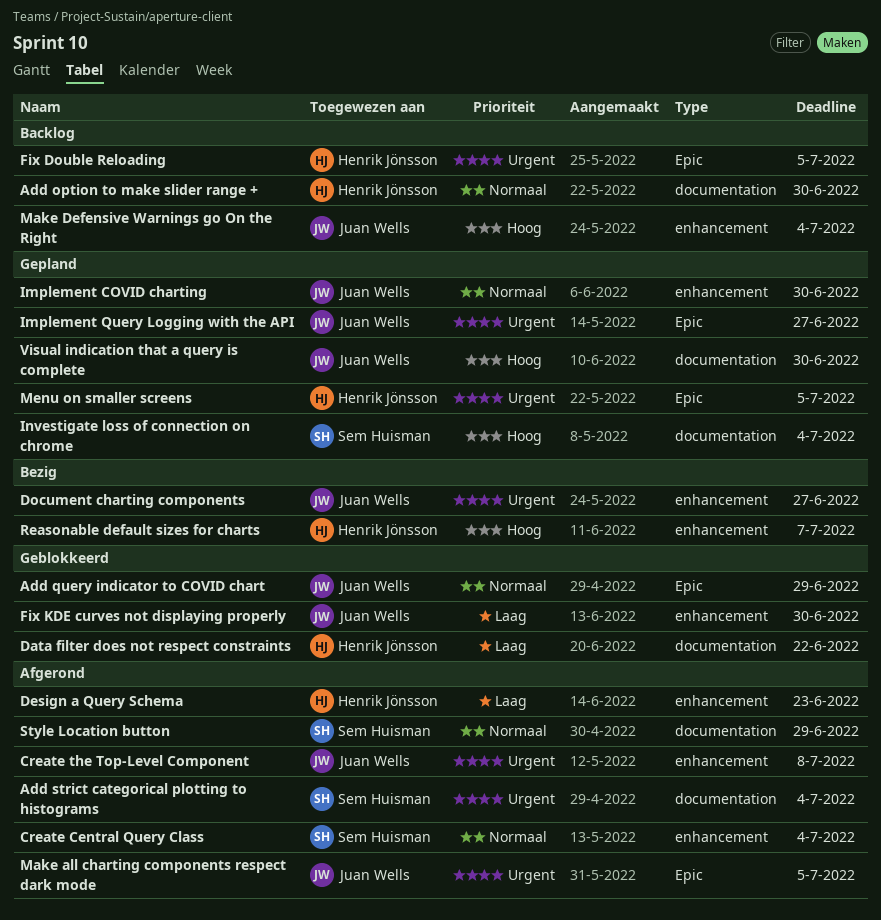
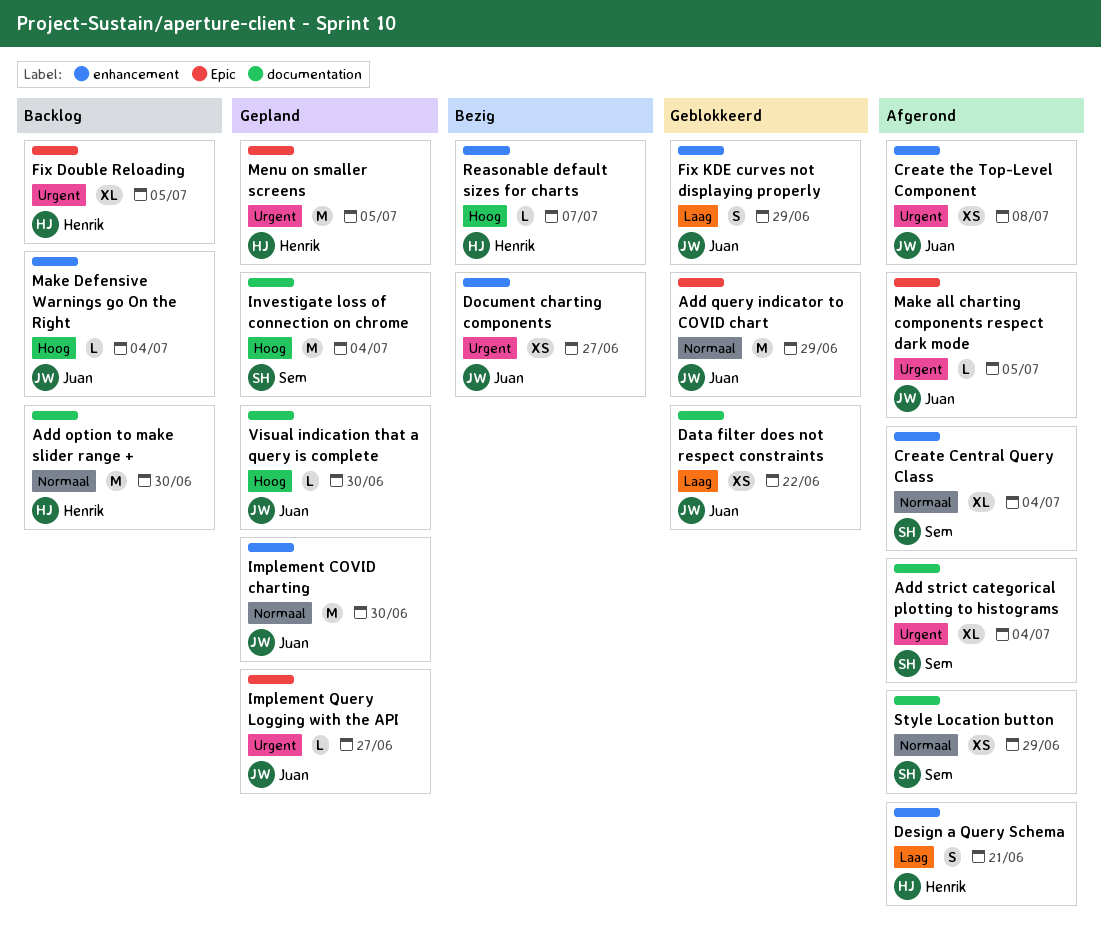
Data filter does not respect constraints, owner: Henrik Jönsson -> Juan Wells
Design a Query Schema, due: Jun 23 -> Jun 21
Fix KDE curves not displaying properly, due: Jun 30 -> Jun 29

